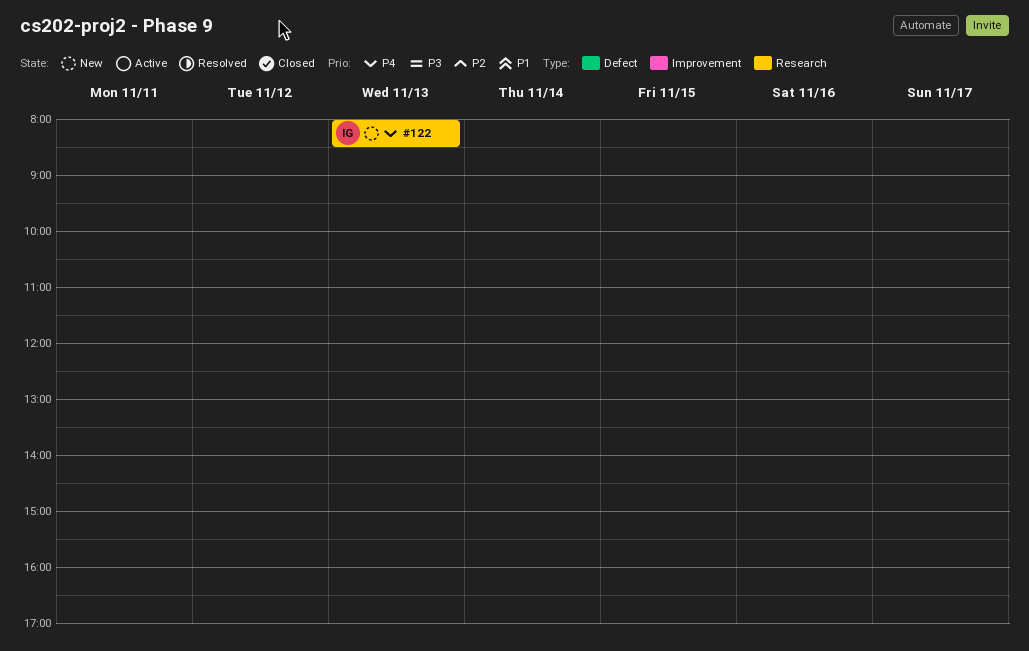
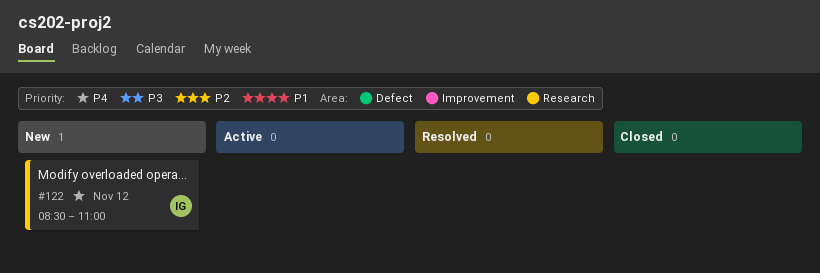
#122, day: Nov 13 -> Nov 12
#122, begins: 08:00 -> 08:30
#122, ends: 08:30 -> 11:00

